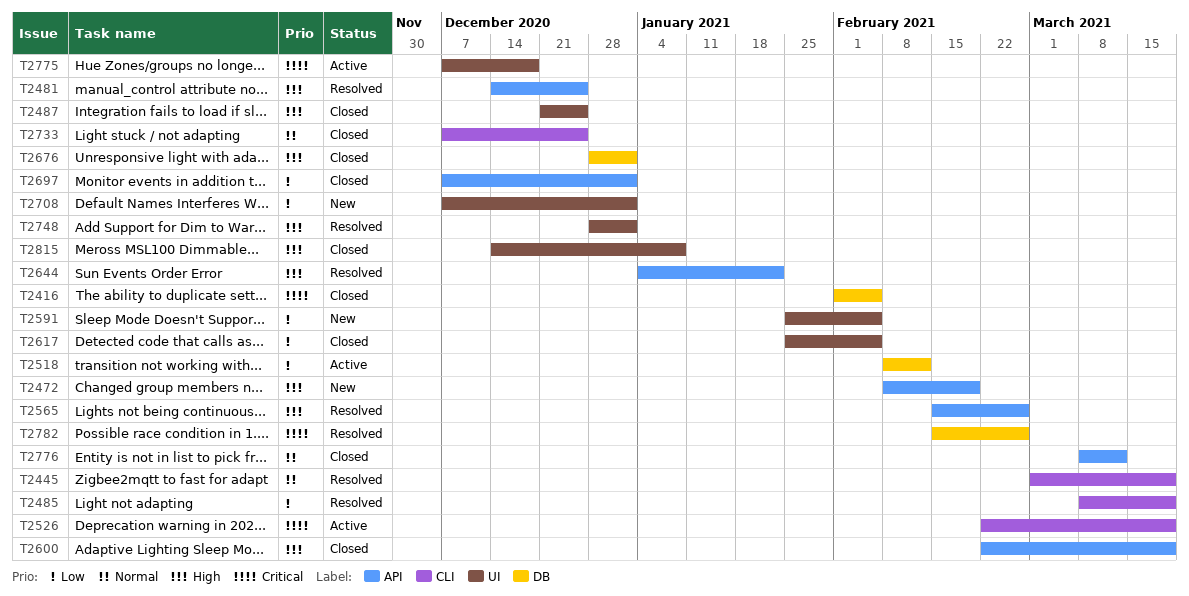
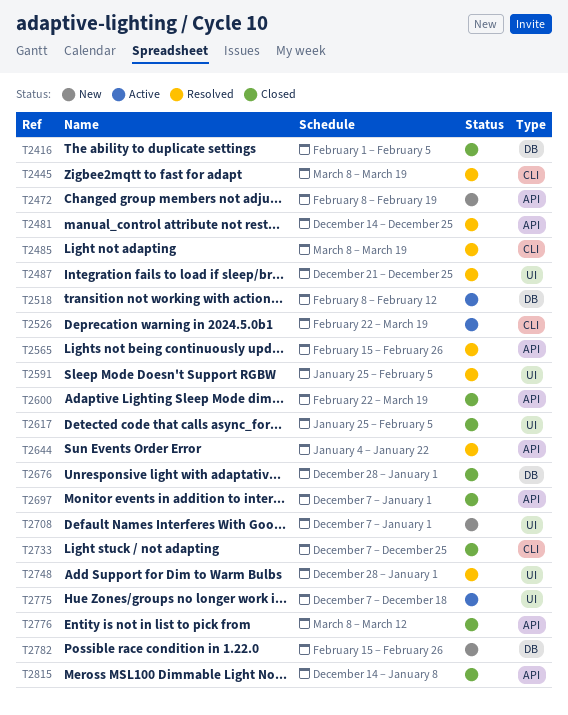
T2445, start: Mar 1 -> Mar 8
T2487, status: Closed -> Resolved
T2591, status: New -> Resolved
T2782, status: Resolved -> New
T2815, label: UI -> API

